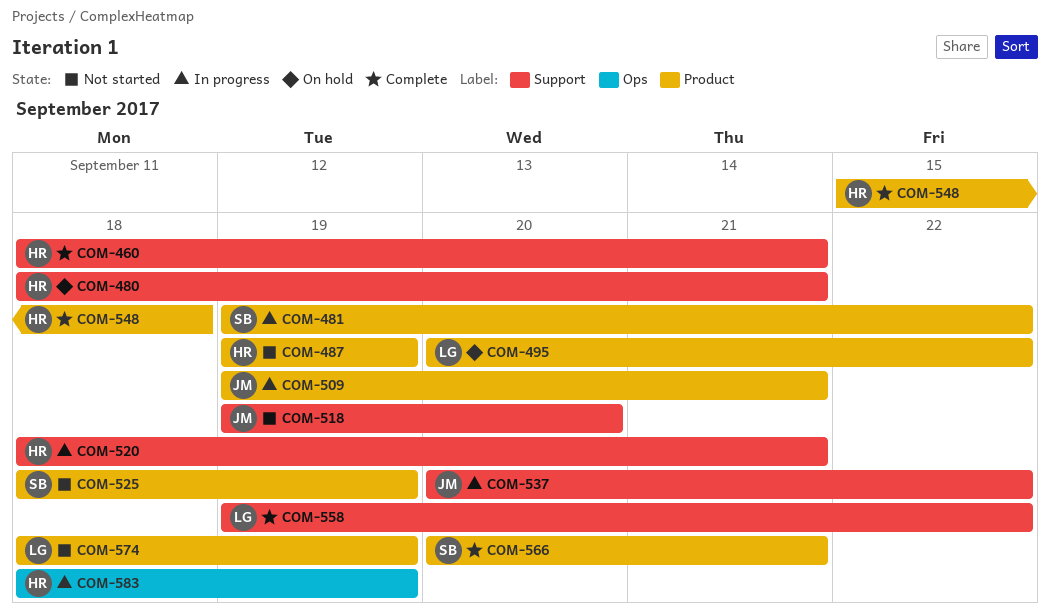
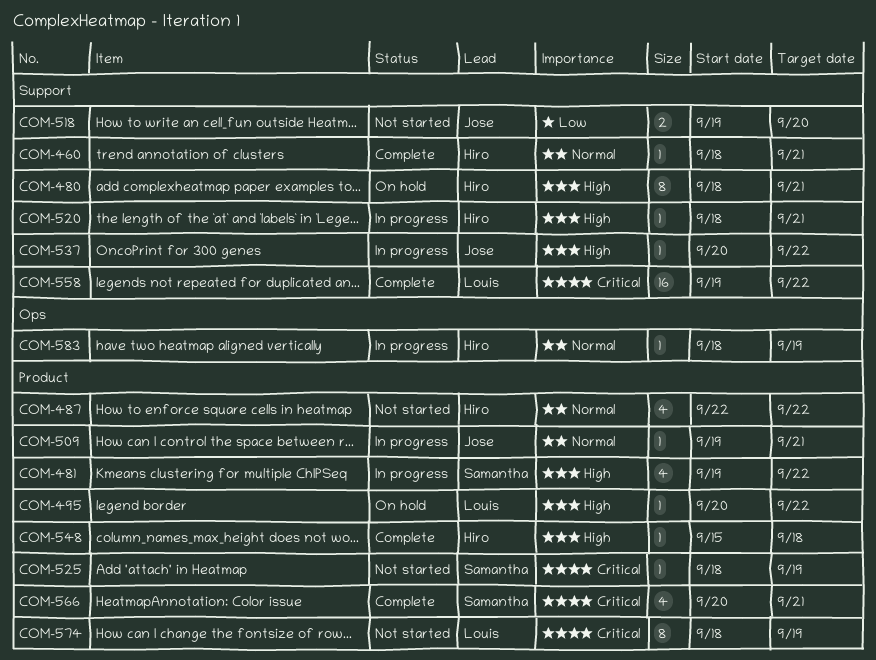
COM-487, start: Sep 19 -> Sep 22
COM-487, due: Sep 19 -> Sep 22

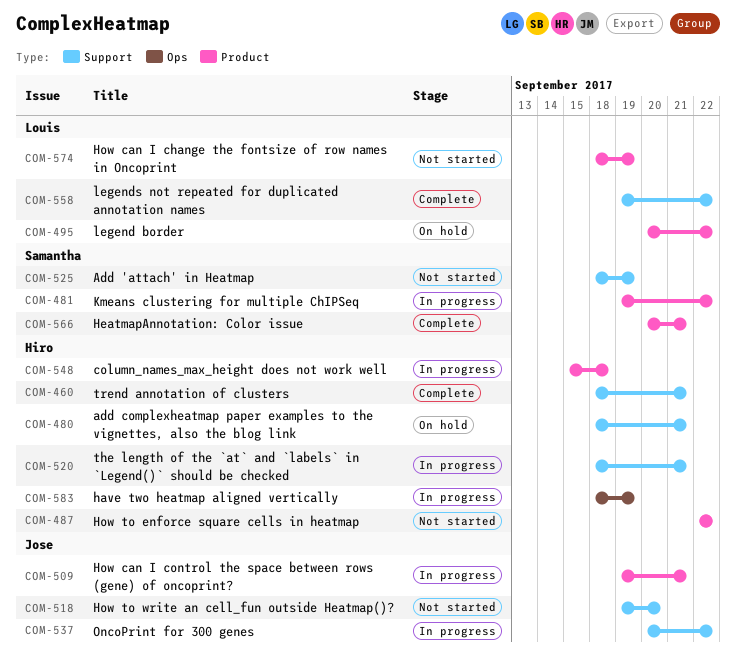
COM-525, label: Product -> Support
COM-548, status: Complete -> In progress

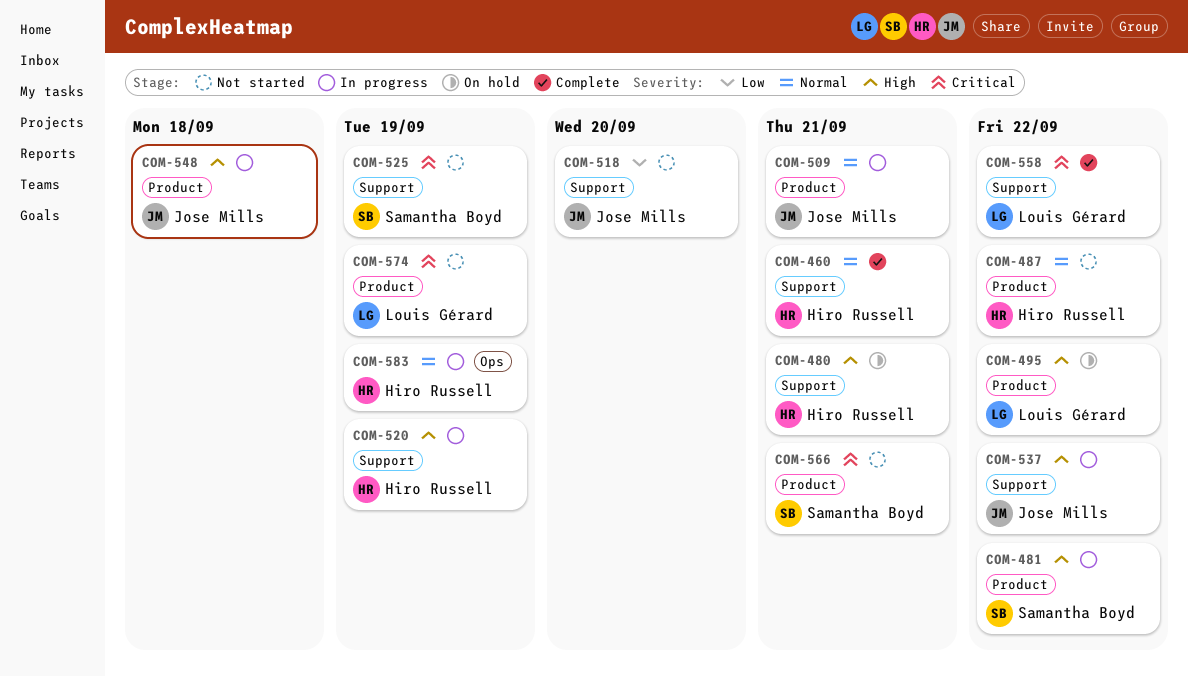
COM-520, due: Sep 21 -> Sep 19
COM-548, owner: Hiro Russell -> Jose Mills
COM-566, status: Complete -> Not started

